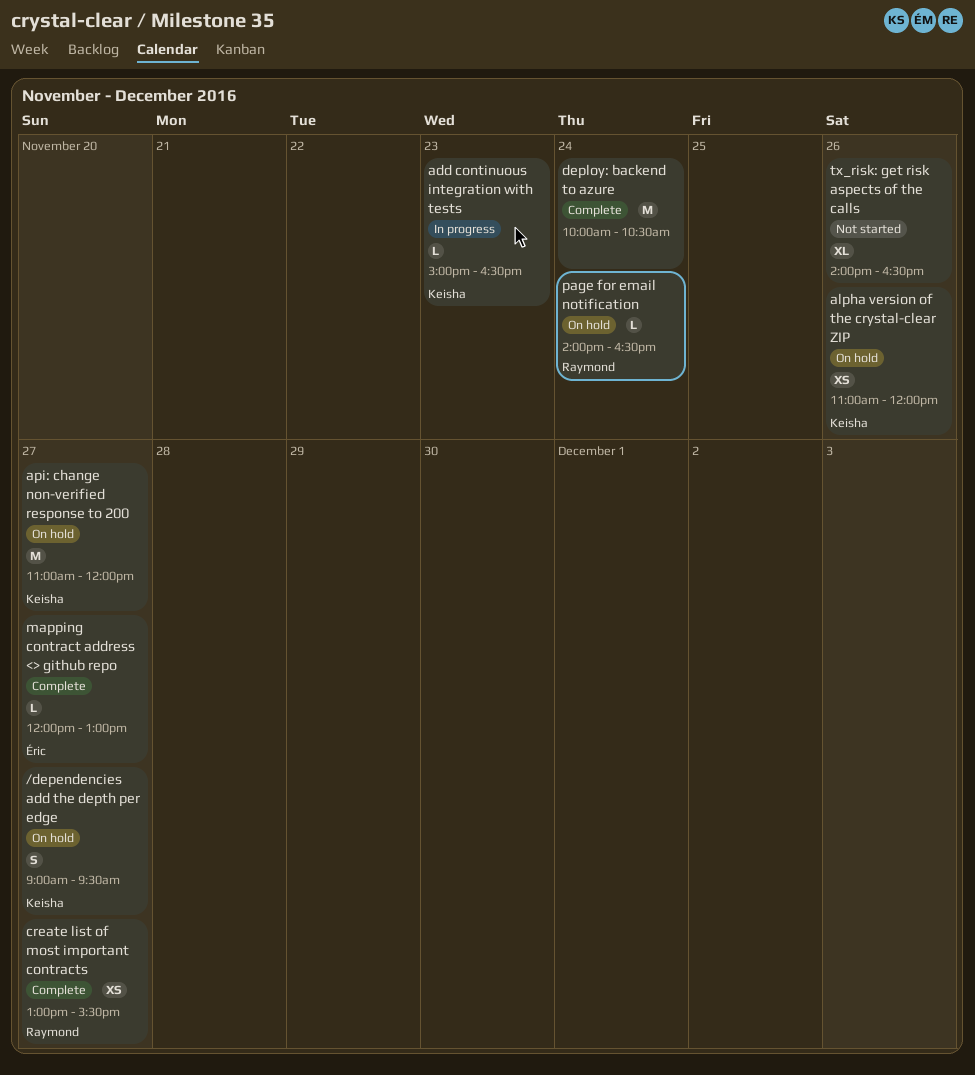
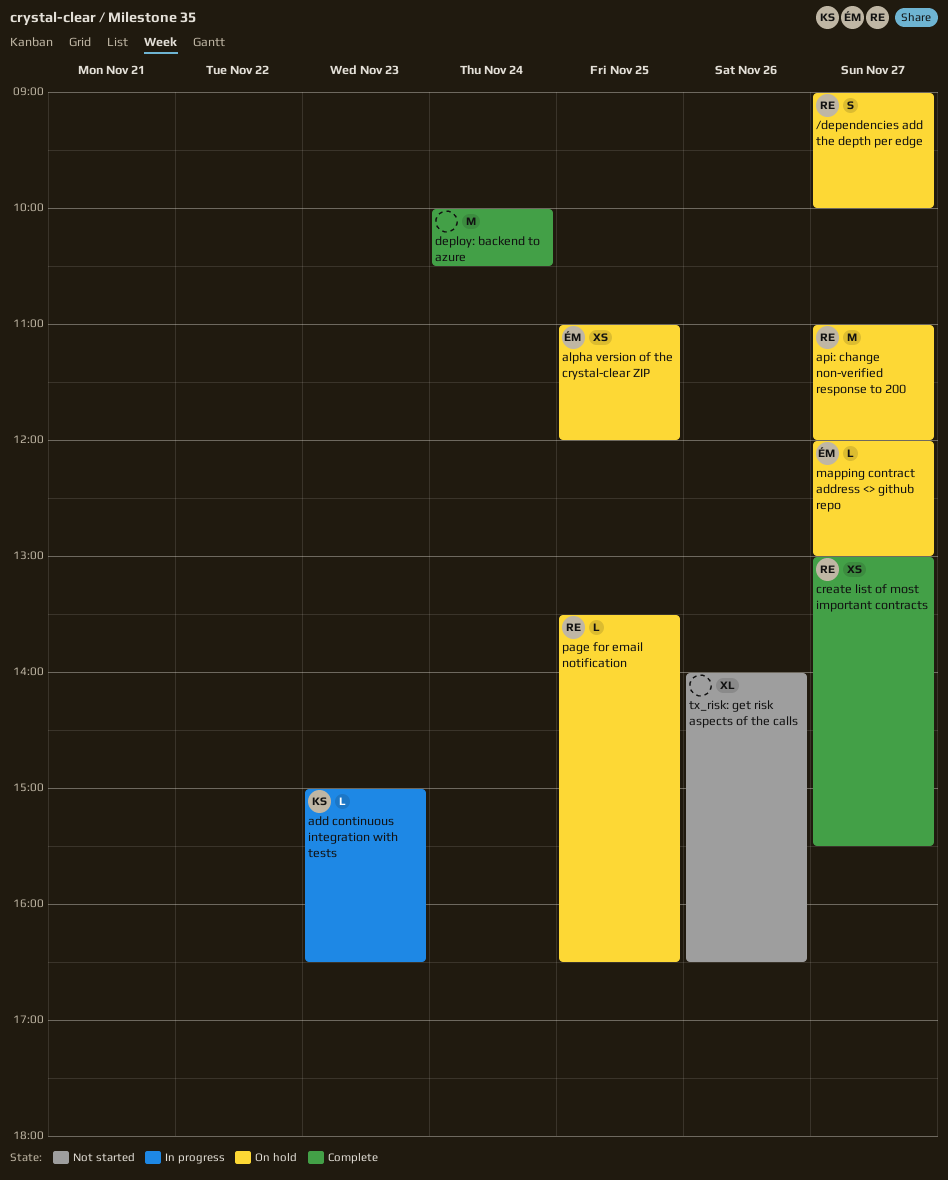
/dependencies add the depth per edge, owner: Keisha -> Raymond
/dependencies add the depth per edge, ends: 09:30 -> 10:00
alpha version of the crystal-clear ZIP, owner: Keisha -> Éric
alpha version of the crystal-clear ZIP, day: Nov 26 -> Nov 25
api: change non-verified response to 200, owner: Keisha -> Raymond
mapping contract address <> github repo, status: Complete -> On hold
page for email notification, day: Nov 24 -> Nov 25
page for email notification, begins: 14:00 -> 13:30

